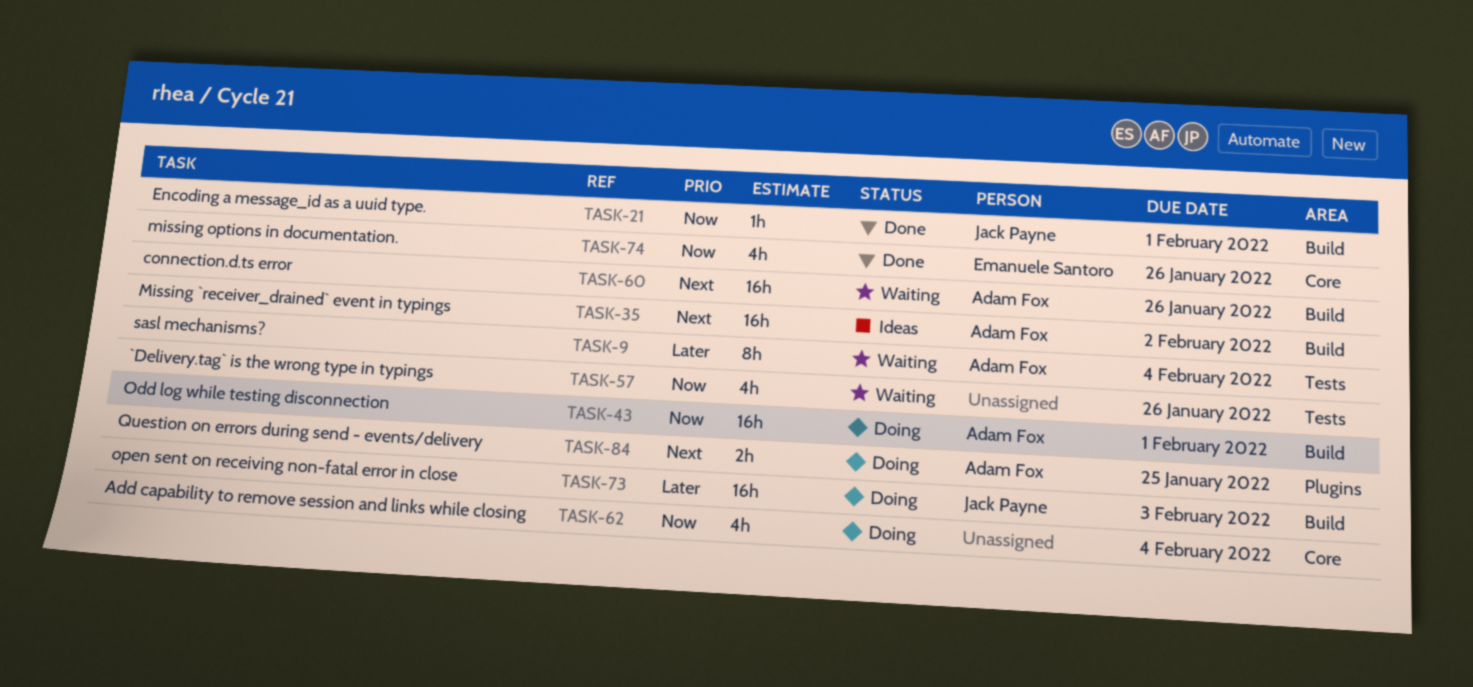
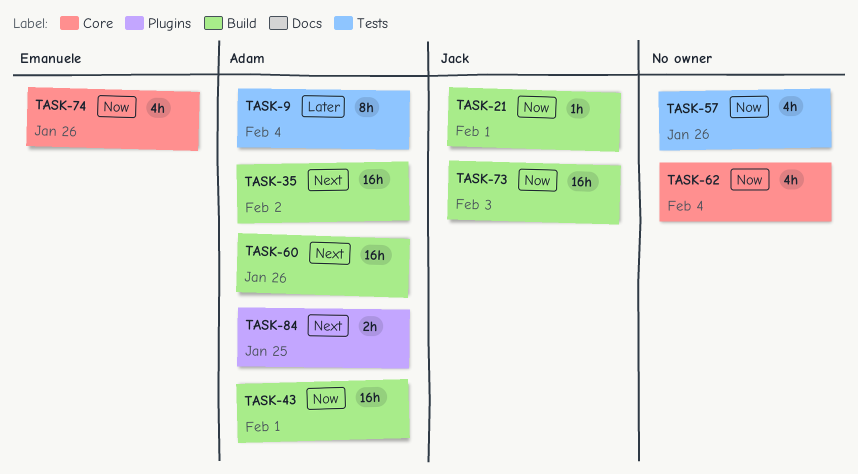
TASK-73, priority: Later -> Now

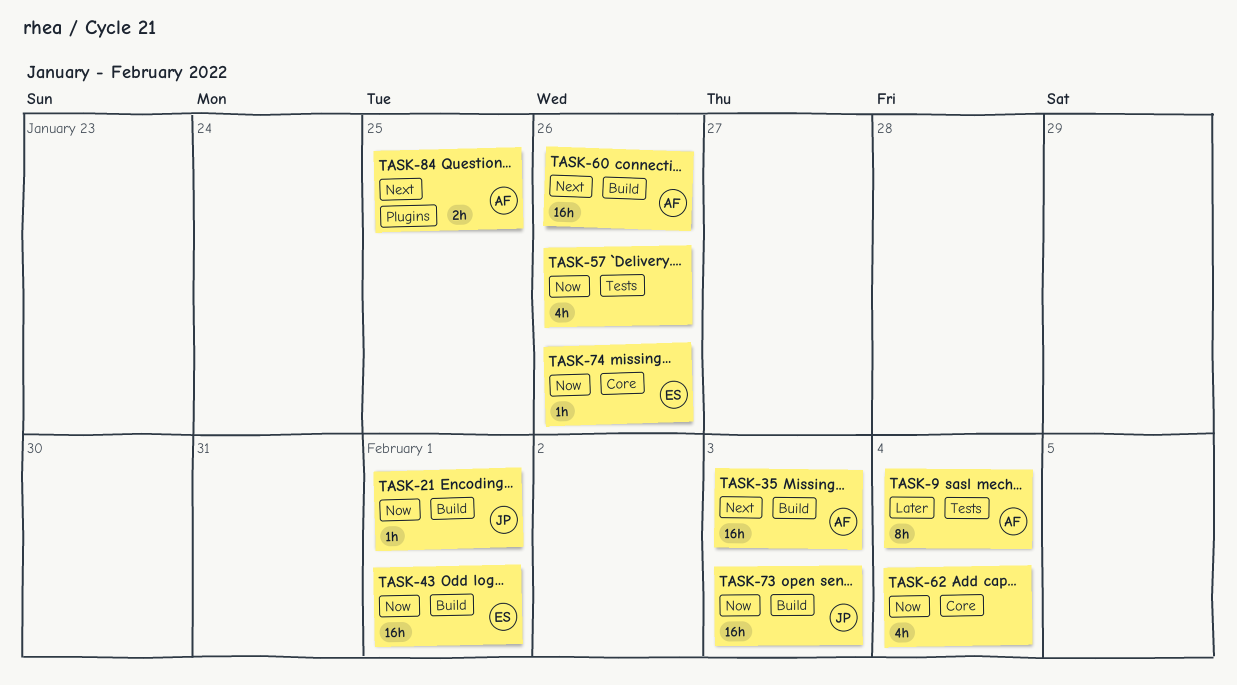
TASK-35, due: Feb 2 -> Feb 3
TASK-43, owner: Adam -> Emanuele
TASK-74, estimate: 4h -> 1h

